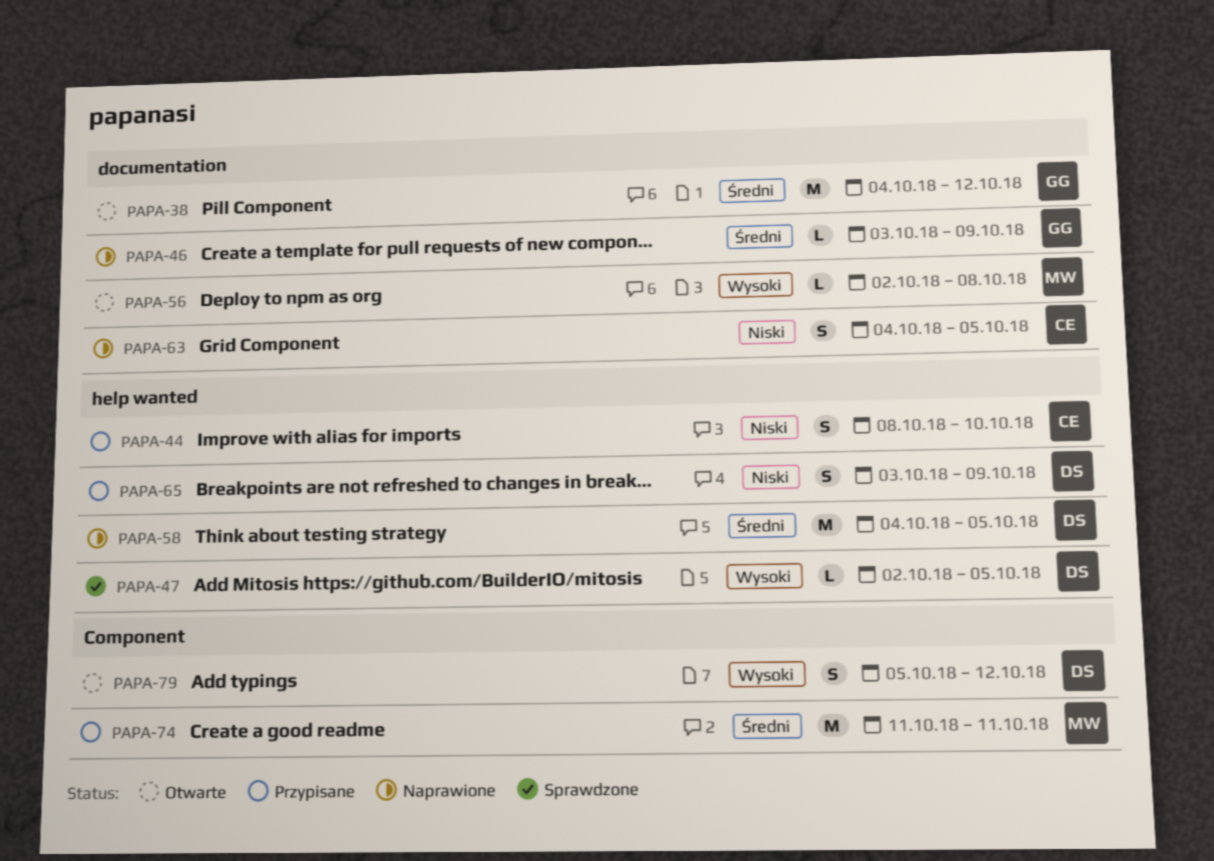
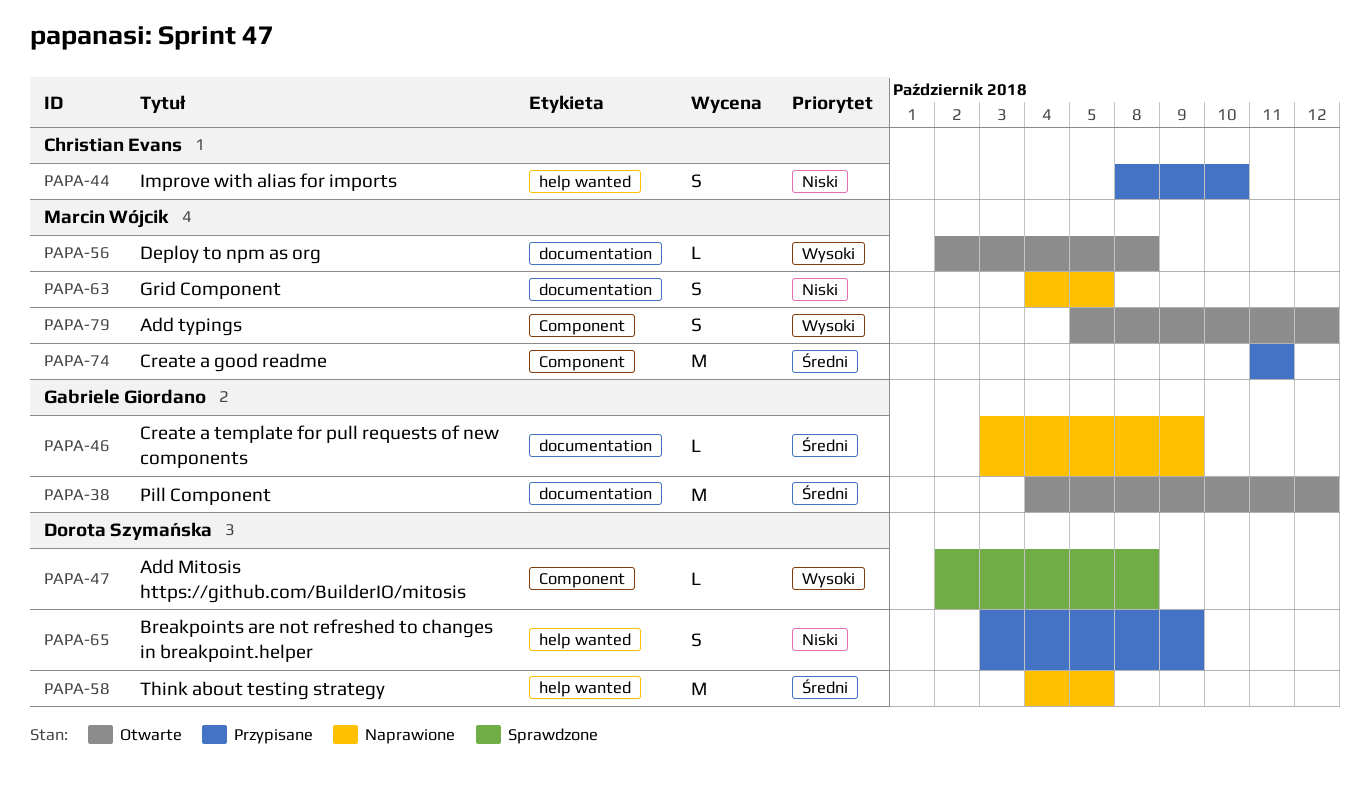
PAPA-47, label: help wanted -> Component
PAPA-47, due: Oct 5 -> Oct 8
PAPA-63, owner: Christian Evans -> Marcin Wójcik
PAPA-79, owner: Dorota Szymańska -> Marcin Wójcik

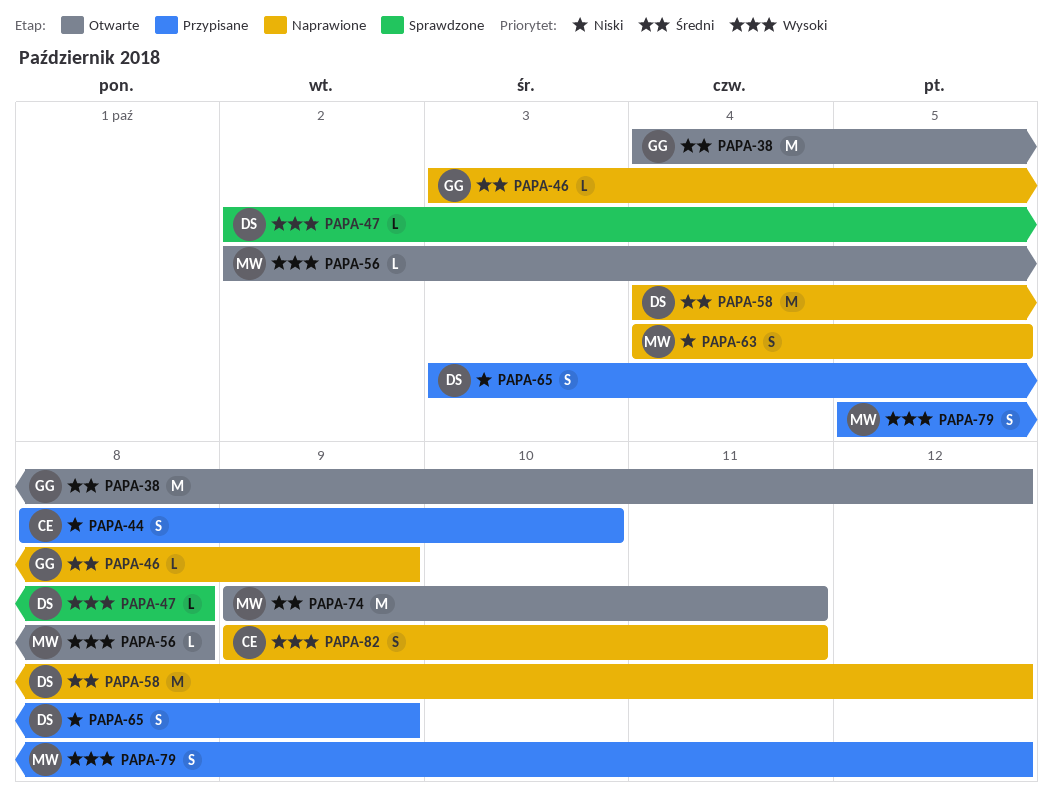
PAPA-58, due: Oct 5 -> Oct 12
PAPA-74, status: Przypisane -> Otwarte
PAPA-74, start: Oct 11 -> Oct 9
PAPA-79, status: Otwarte -> Przypisane
PAPA-82: none -> present

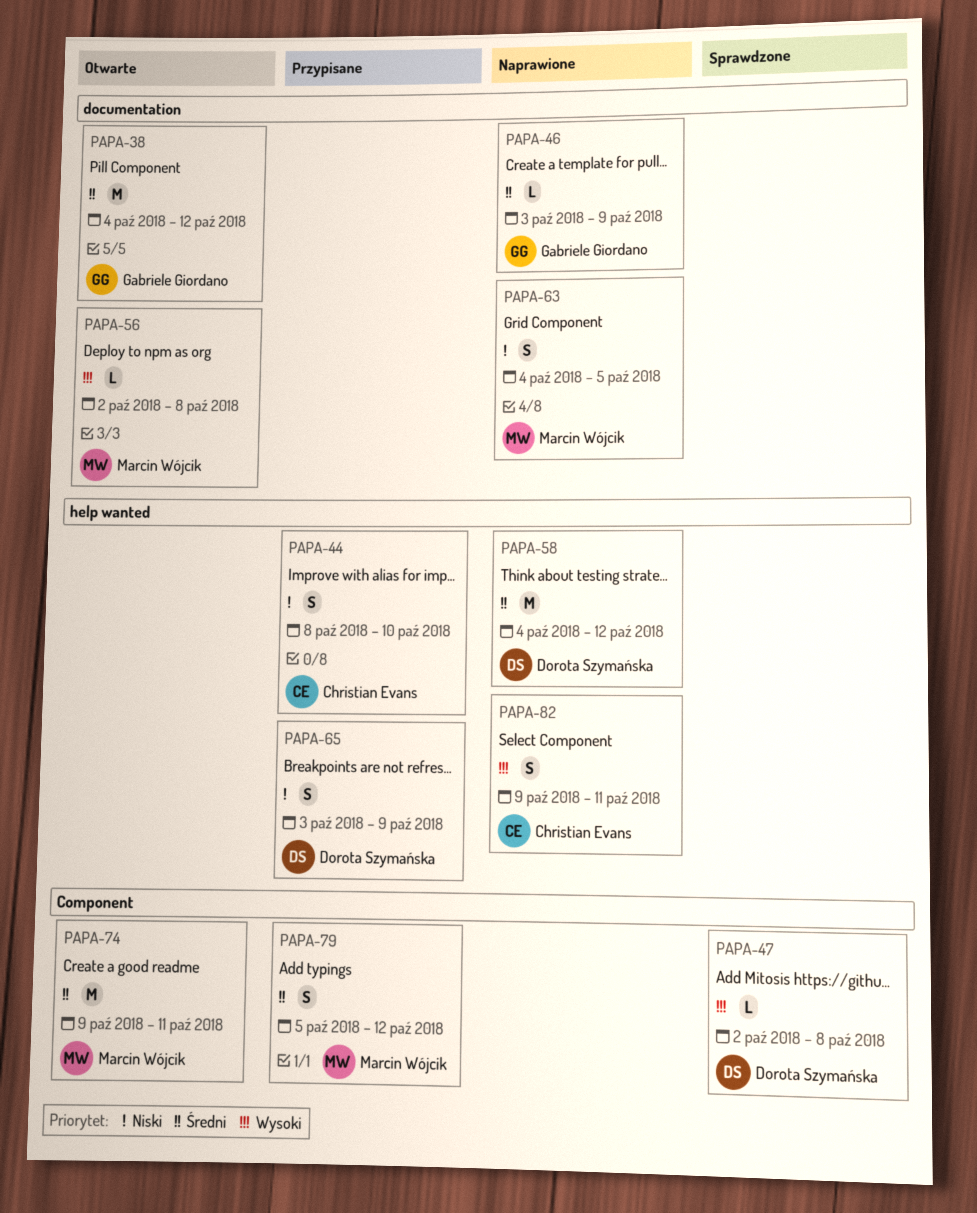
PAPA-79, priority: Wysoki -> Średni

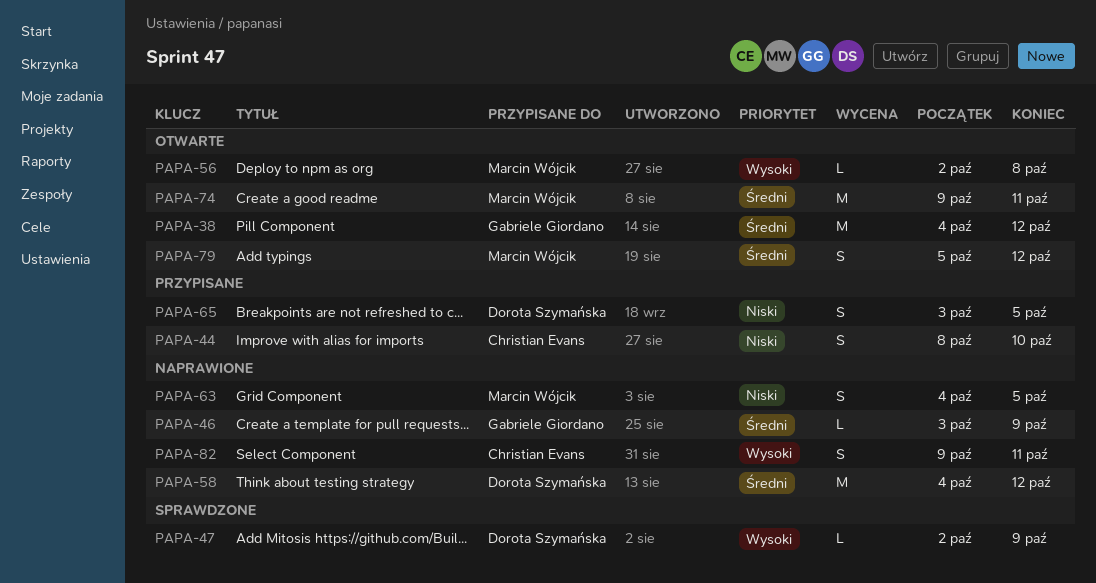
PAPA-47, due: Oct 8 -> Oct 9
PAPA-65, due: Oct 9 -> Oct 5
PAPA-79, status: Przypisane -> Otwarte

